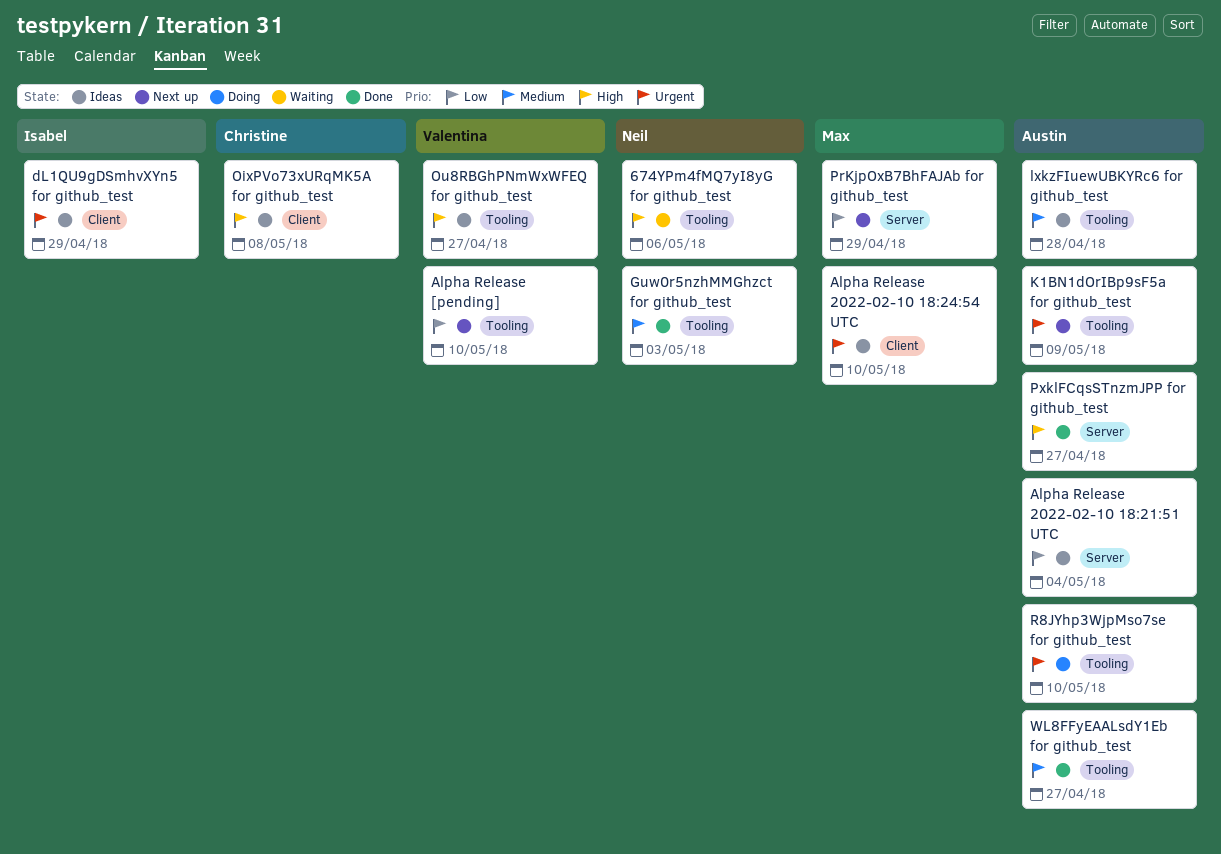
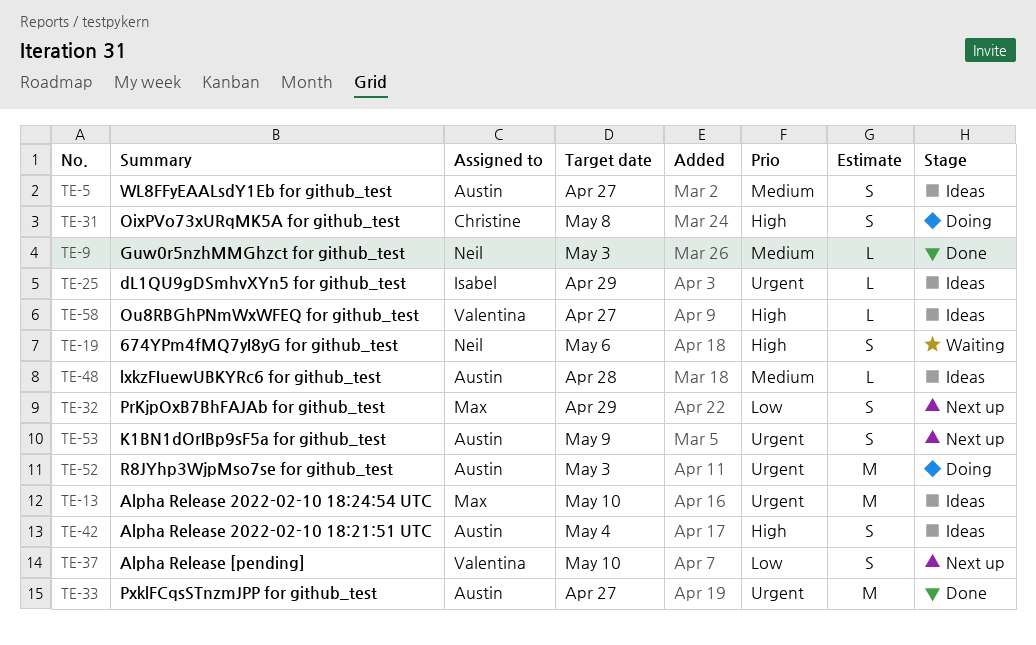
Alpha Release 2022-02-10 18:21:51 UTC, priority: Low -> High
OixPVo73xURqMK5A for github_test, status: Ideas -> Doing
PxklFCqsSTnzmJPP for github_test, priority: High -> Urgent
R8JYhp3WjpMso7se for github_test, due: May 10 -> May 3
WL8FFyEAALsdY1Eb for github_test, status: Done -> Ideas

